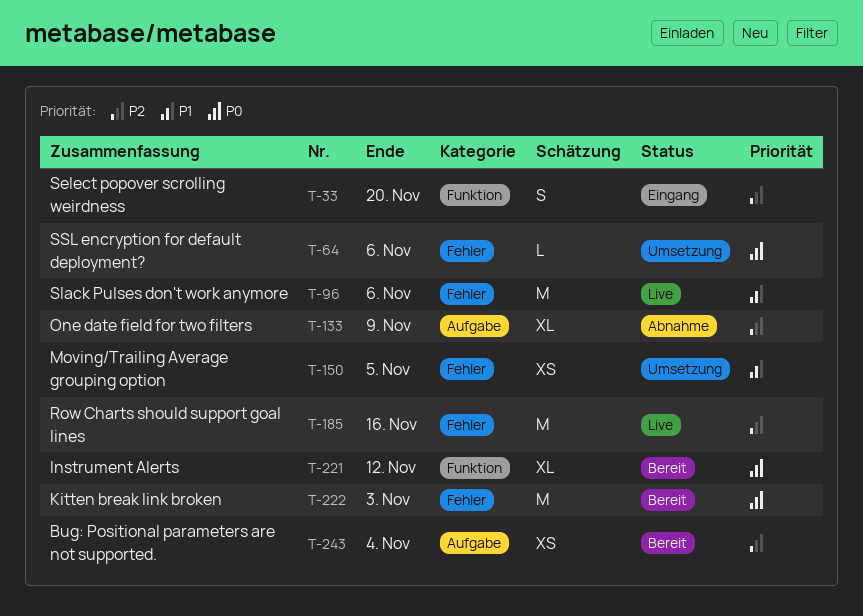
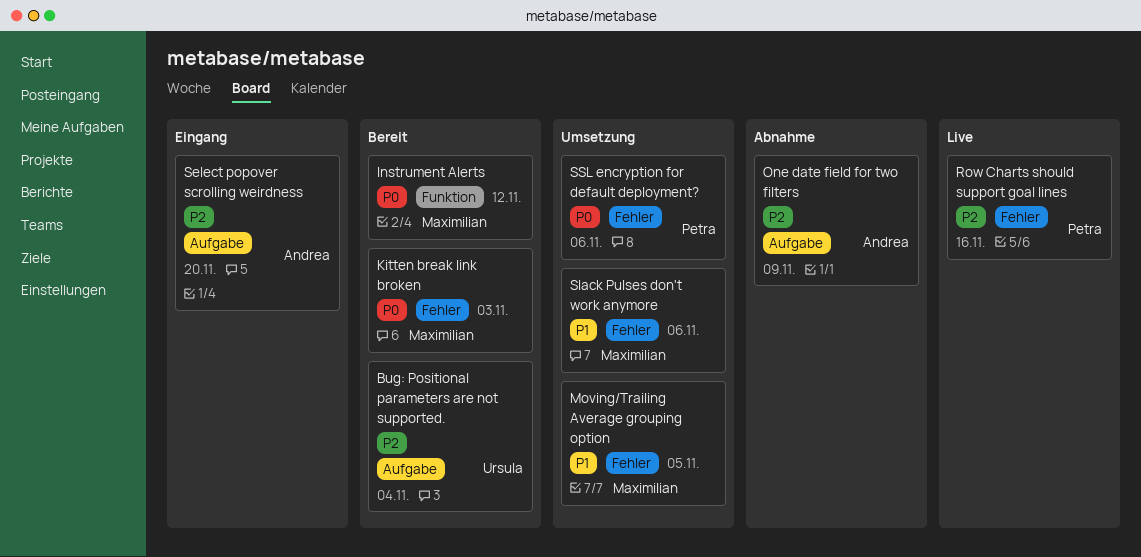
Select popover scrolling weirdness, label: Funktion -> Aufgabe
Slack Pulses don't work anymore, status: Live -> Umsetzung

